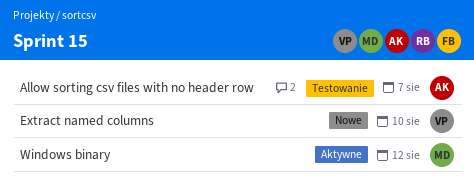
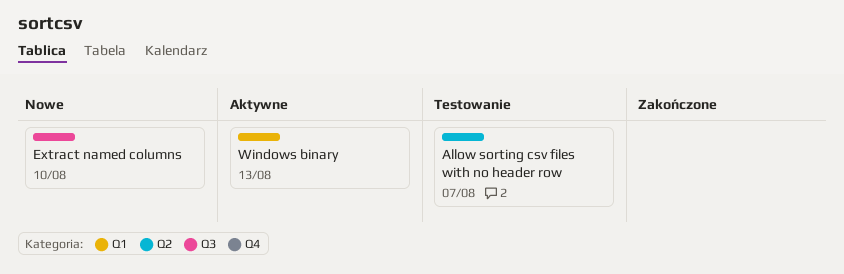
Windows binary, due: Aug 12 -> Aug 13

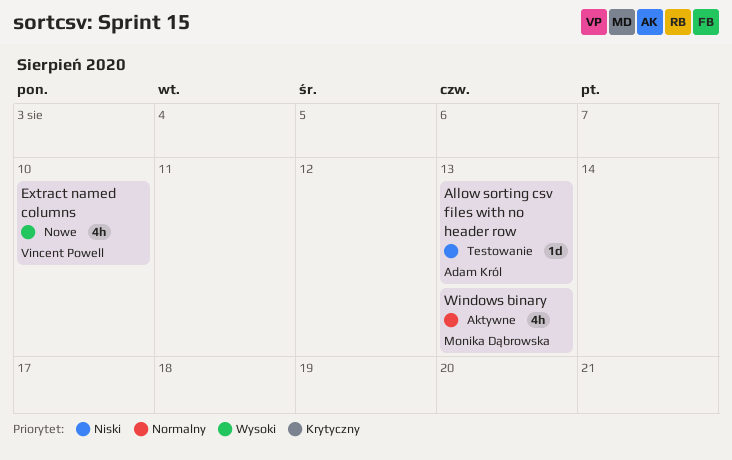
Allow sorting csv files with no header row, due: Aug 7 -> Aug 13

